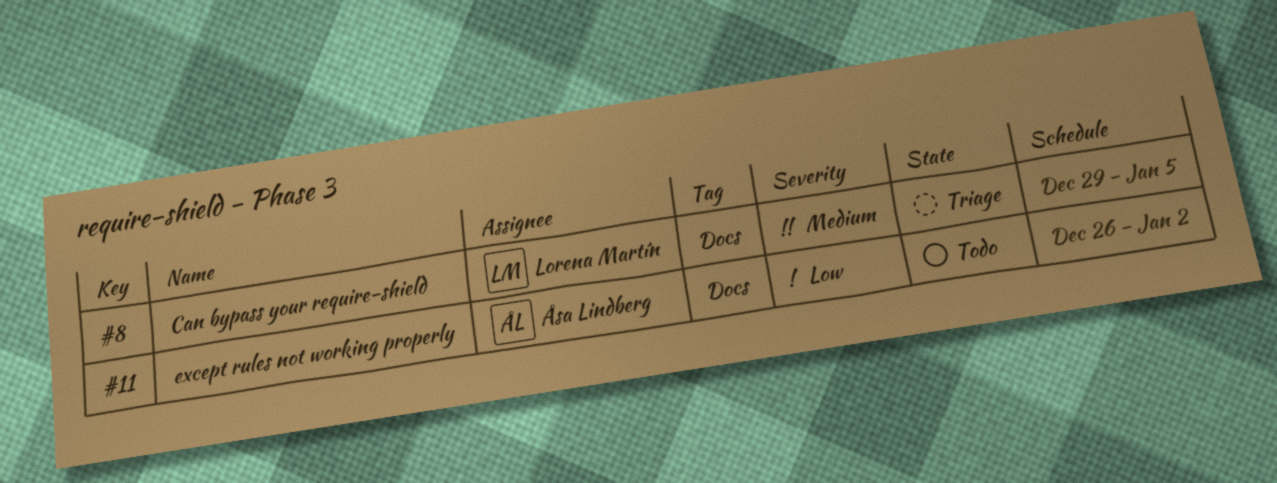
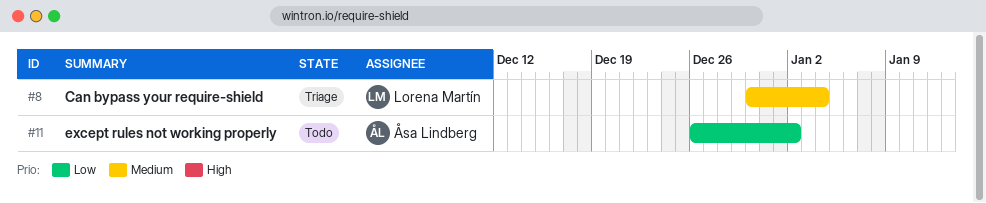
#8, start: Dec 29 -> Dec 30
#8, due: Jan 5 -> Jan 4

